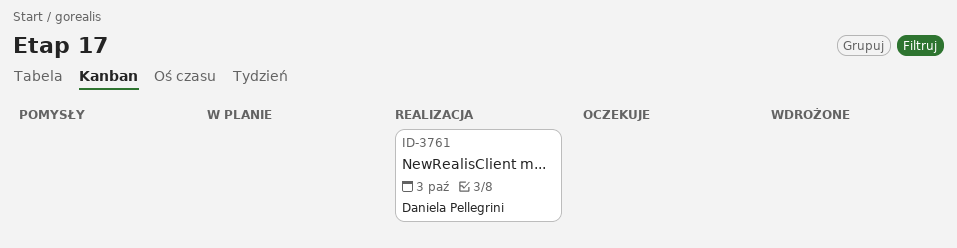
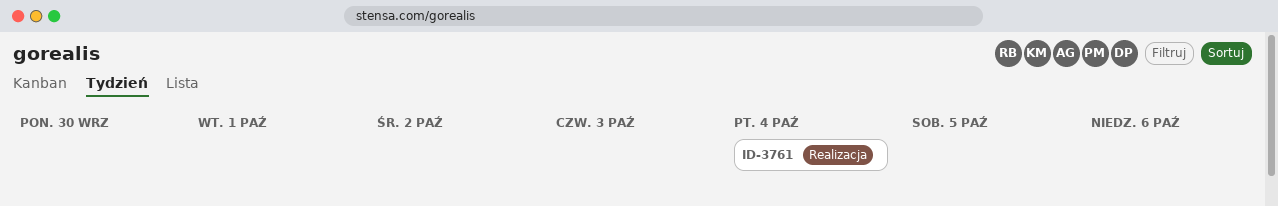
ID-3761, due: Oct 3 -> Oct 4

